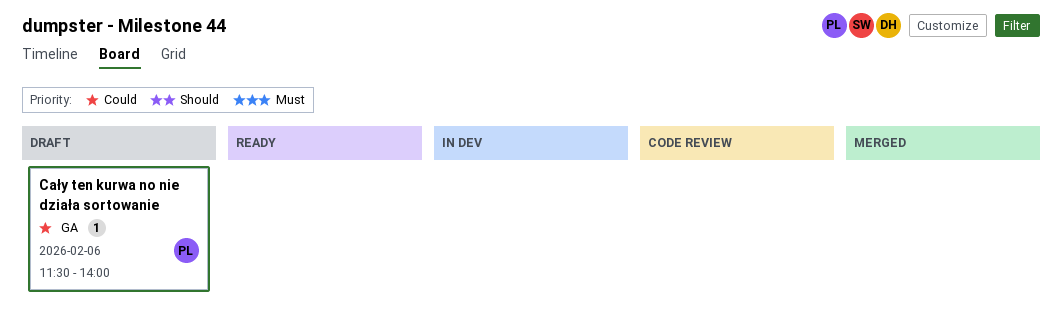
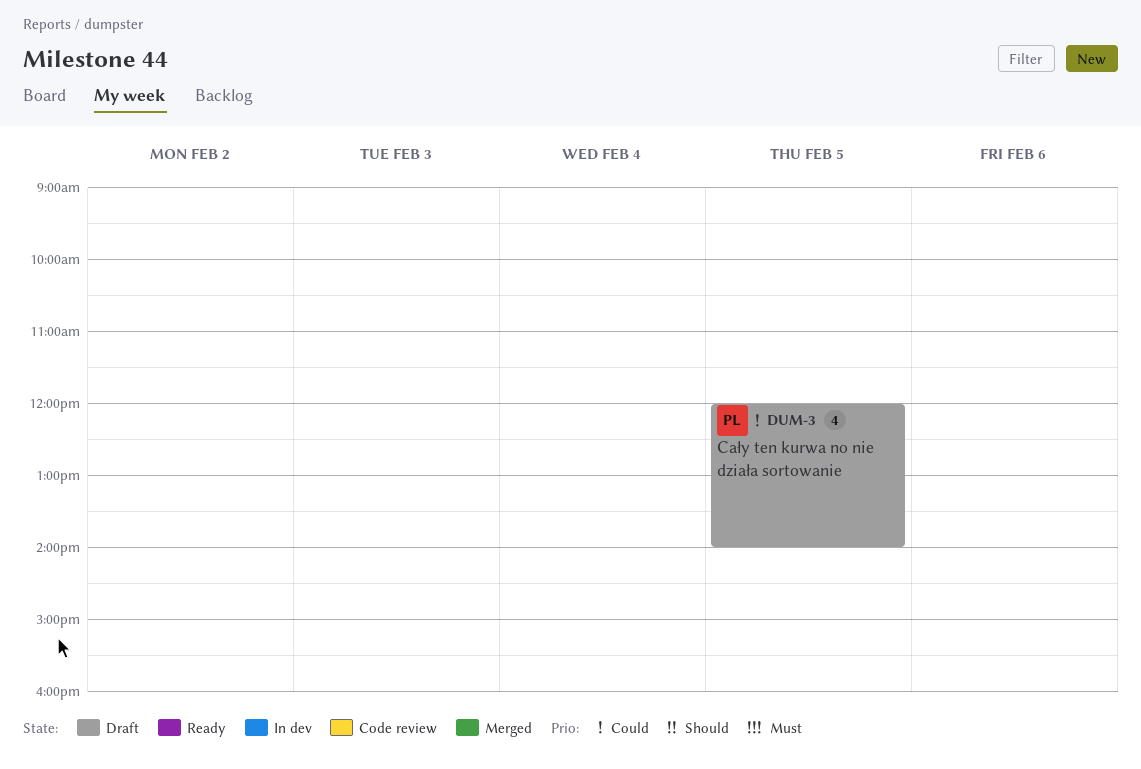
Cały ten kurwa no nie działa sortowanie, estimate: 1 -> 4
Cały ten kurwa no nie działa sortowanie, day: Feb 6 -> Feb 5
Cały ten kurwa no nie działa sortowanie, begins: 11:30 -> 12:00

